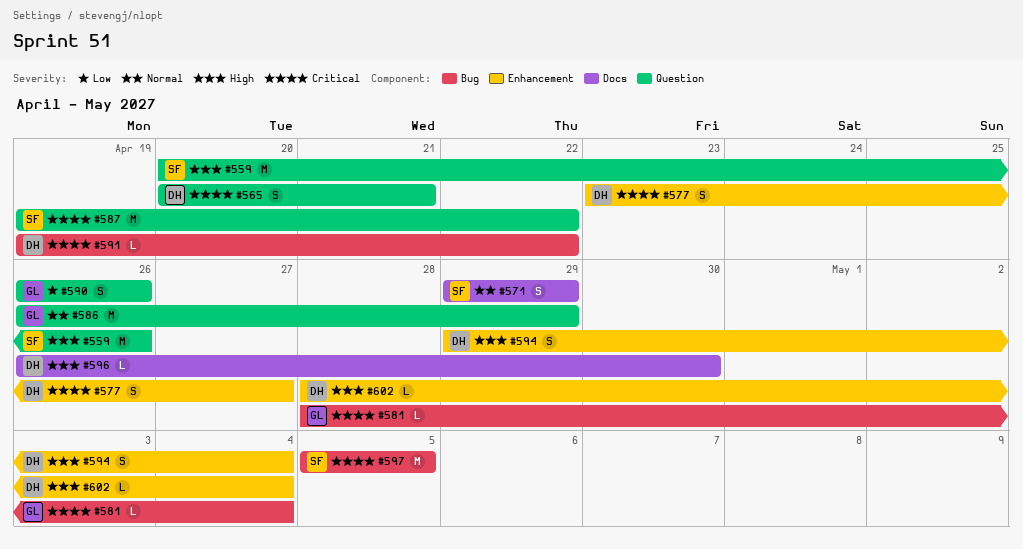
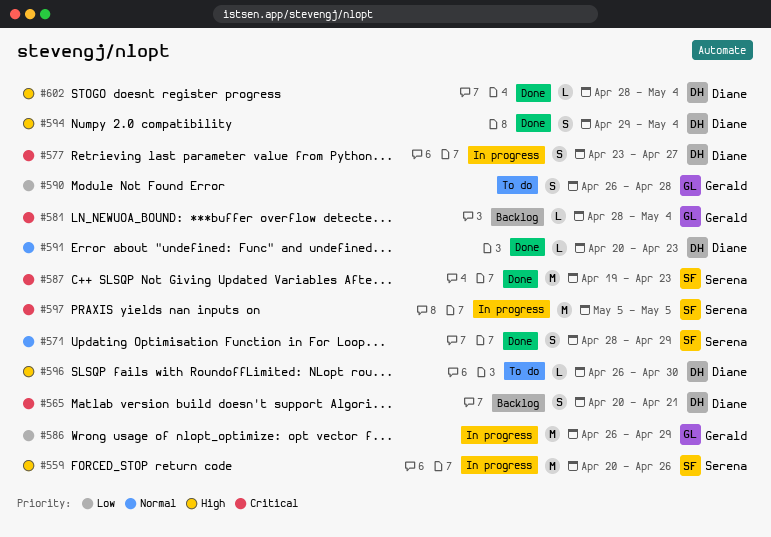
#571, start: Apr 29 -> Apr 28
#586, priority: Normal -> Low
#587, due: Apr 22 -> Apr 23
#590, due: Apr 26 -> Apr 28
#591, priority: Critical -> Normal
#591, start: Apr 19 -> Apr 20
#591, due: Apr 22 -> Apr 23

